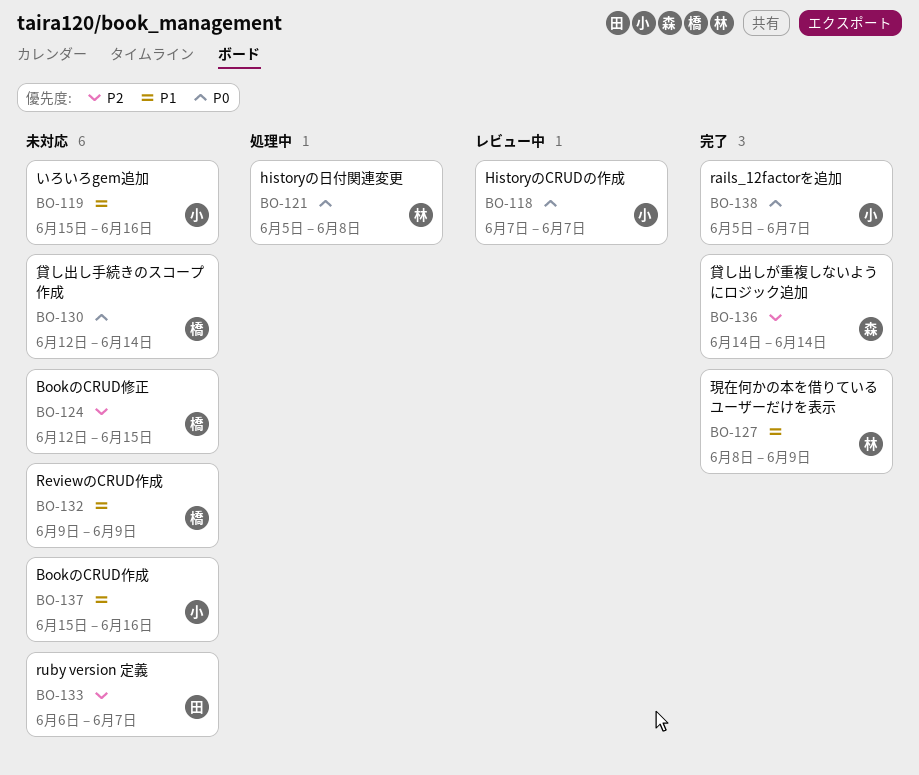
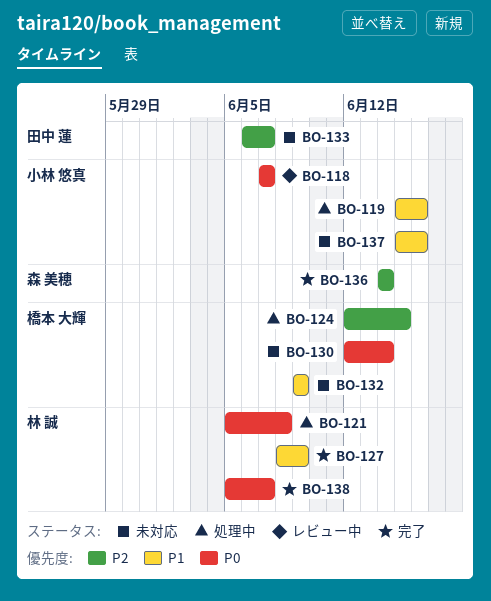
BO-119, status: 未対応 -> 処理中
BO-124, status: 未対応 -> 処理中
BO-138, owner: 小林 悠真 -> 林 誠

